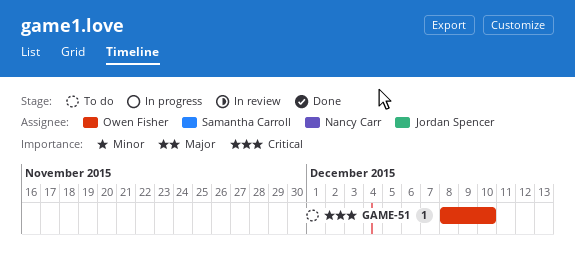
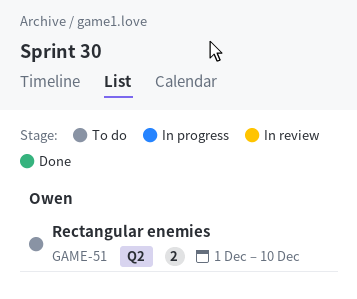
GAME-51, estimate: 1 -> 2
GAME-51, start: Dec 8 -> Dec 1

